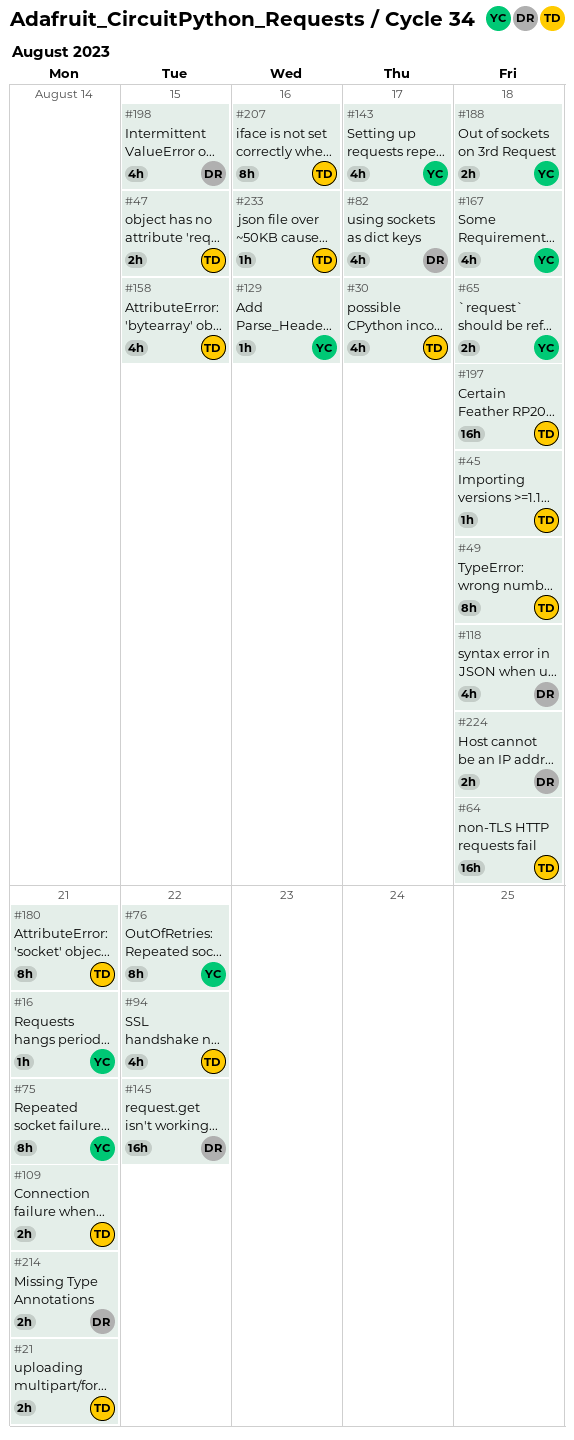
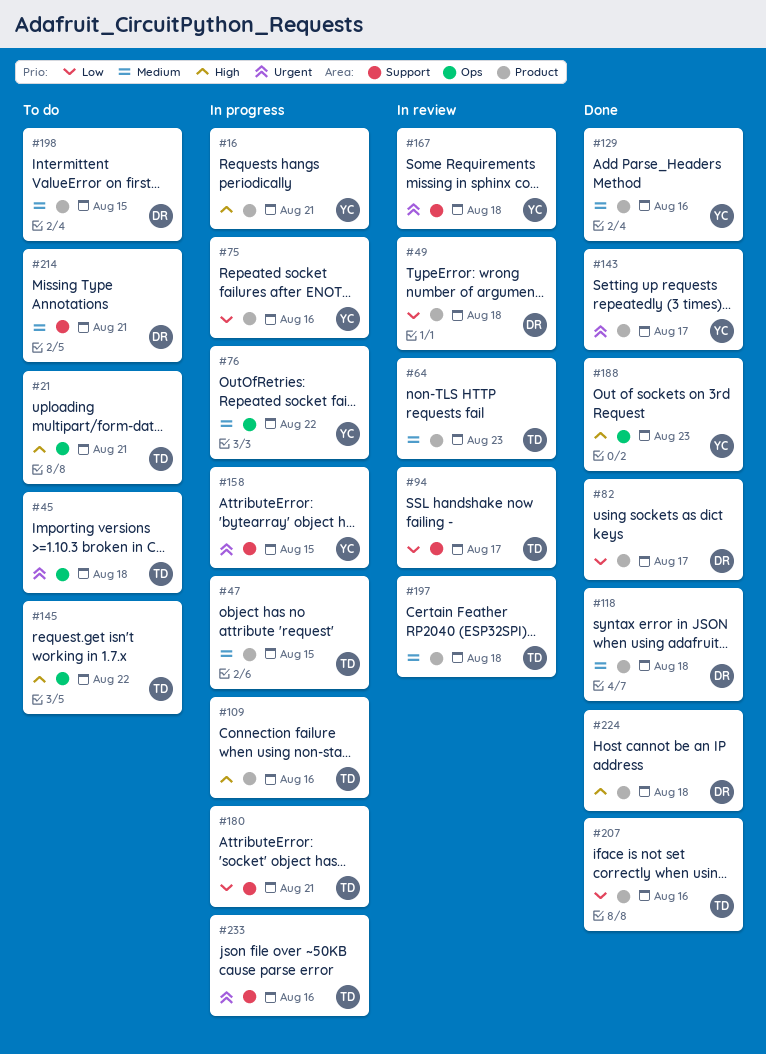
#30: present -> none
#49, owner: TD -> DR
#64, due: Aug 18 -> Aug 23
#65: present -> none
#75, due: Aug 21 -> Aug 16
#94, due: Aug 22 -> Aug 17
#109, due: Aug 21 -> Aug 16
#145, owner: DR -> TD
#158, owner: TD -> YC
#188, due: Aug 18 -> Aug 23

